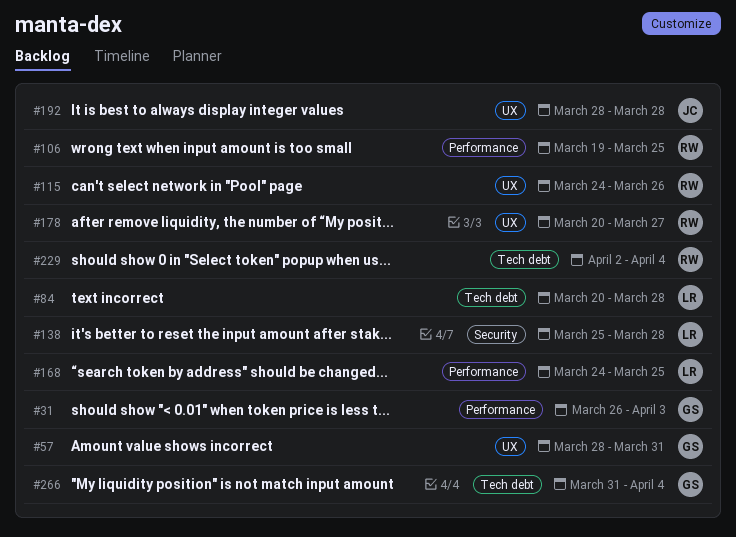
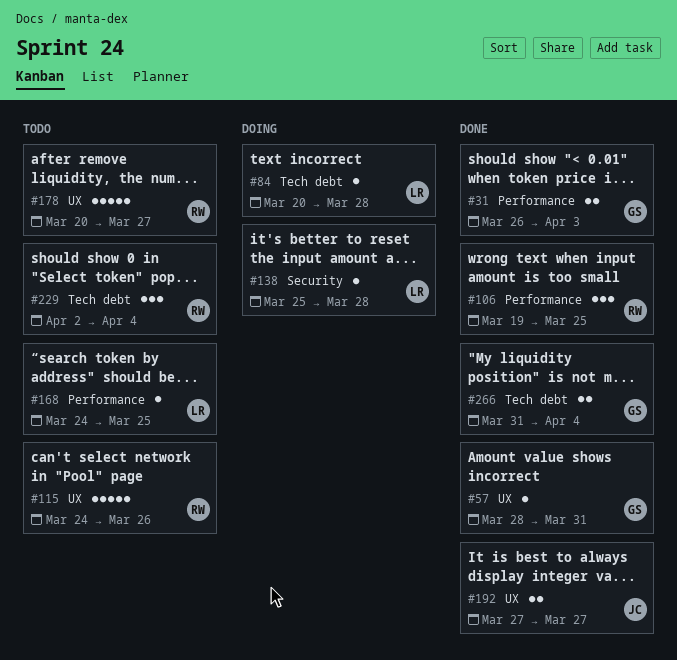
#192, start: Mar 28 -> Mar 27
#192, due: Mar 28 -> Mar 27

